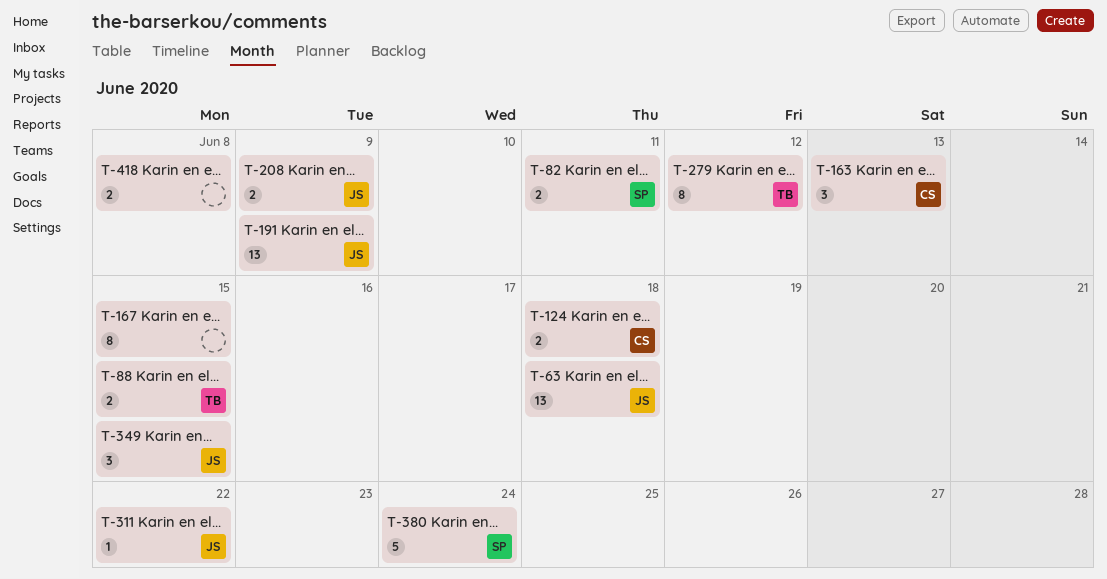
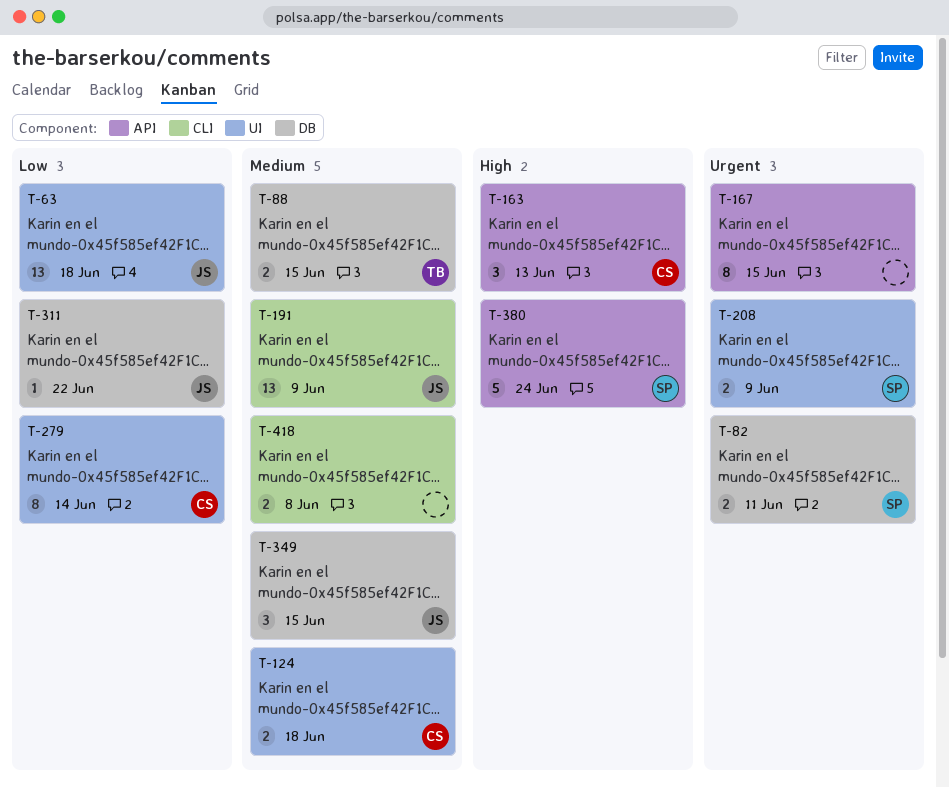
T-208, owner: JS -> SP
T-279, owner: TB -> CS
T-279, due: Jun 12 -> Jun 14

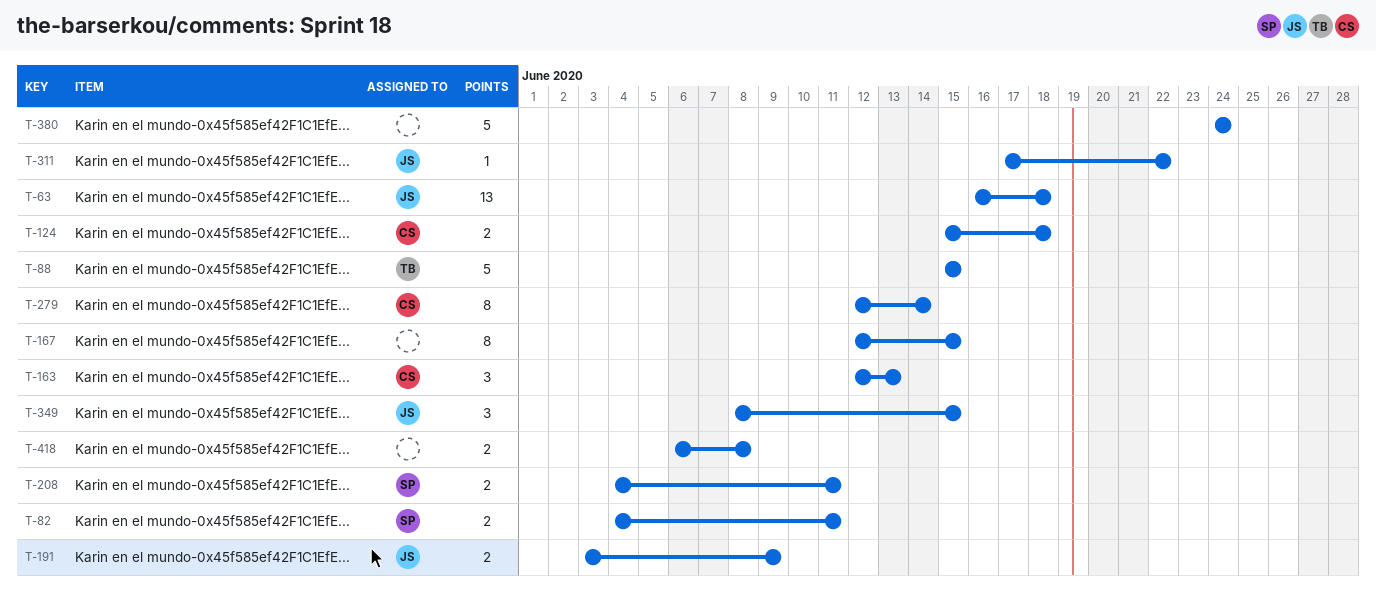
T-88, estimate: 2 -> 5
T-191, estimate: 13 -> 2
T-208, due: Jun 9 -> Jun 11
T-380, owner: SP -> none

